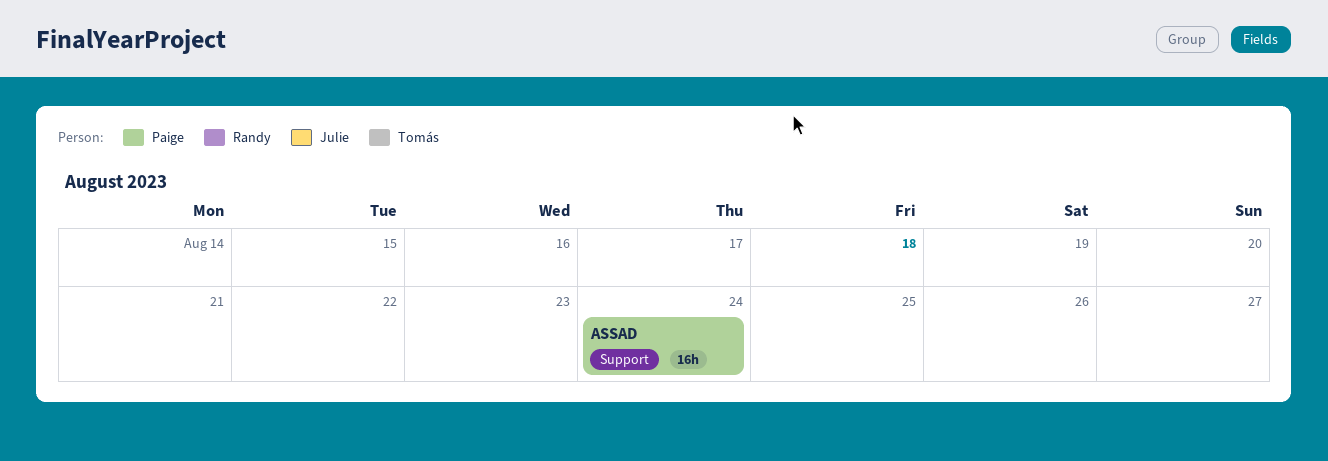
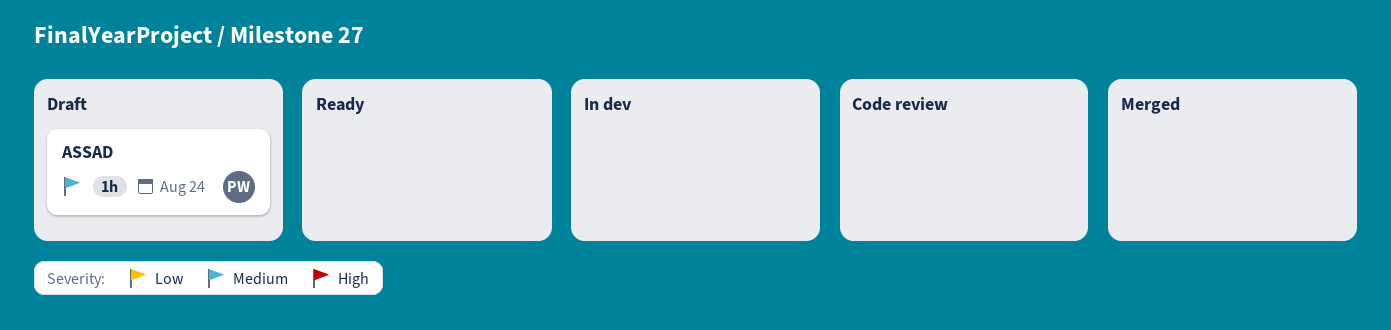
ASSAD, estimate: 16h -> 1h

